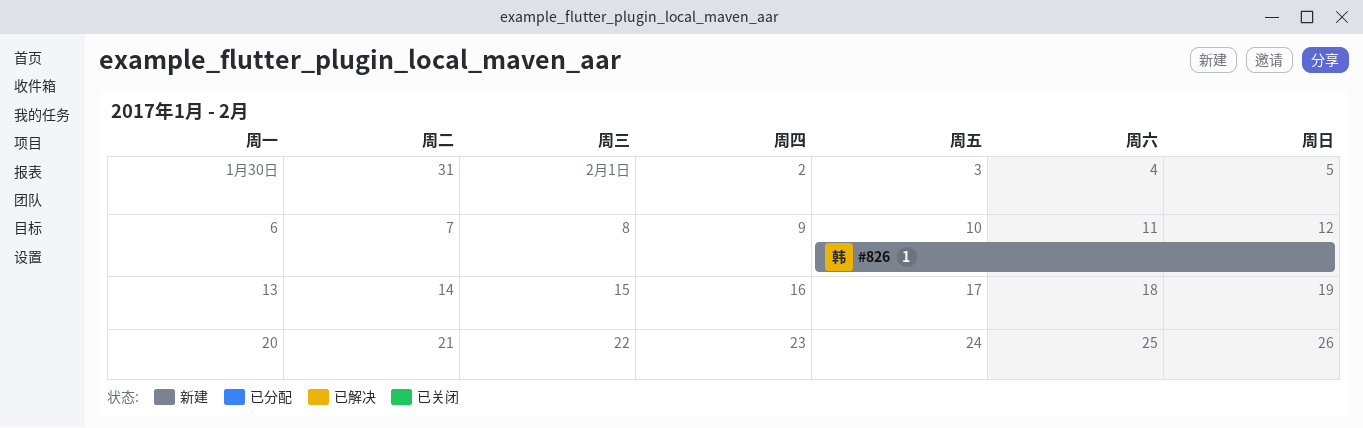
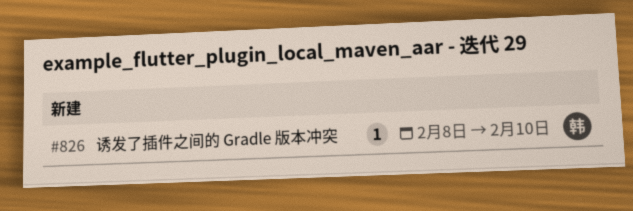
#826, start: Feb 10 -> Feb 8
#826, due: Feb 12 -> Feb 10

